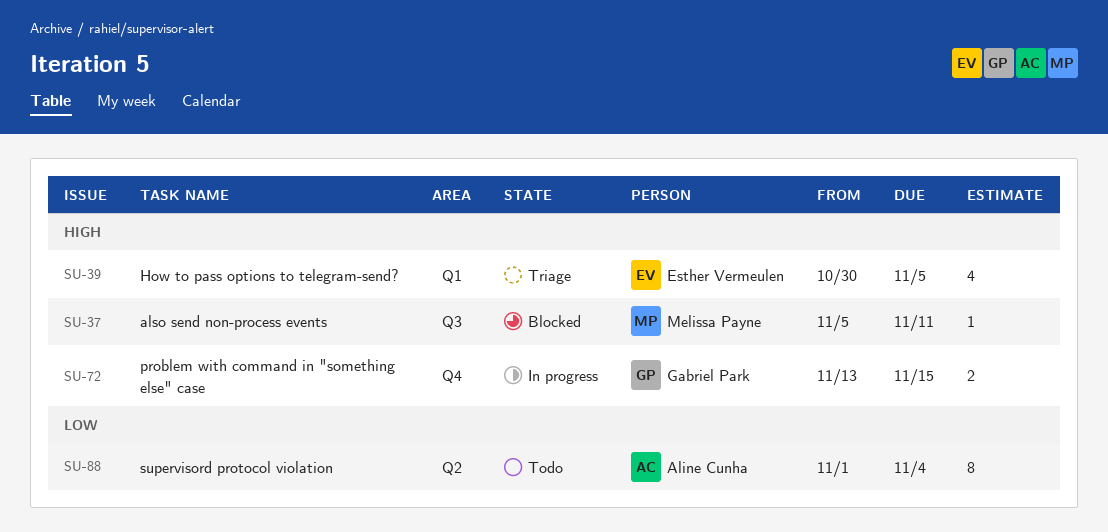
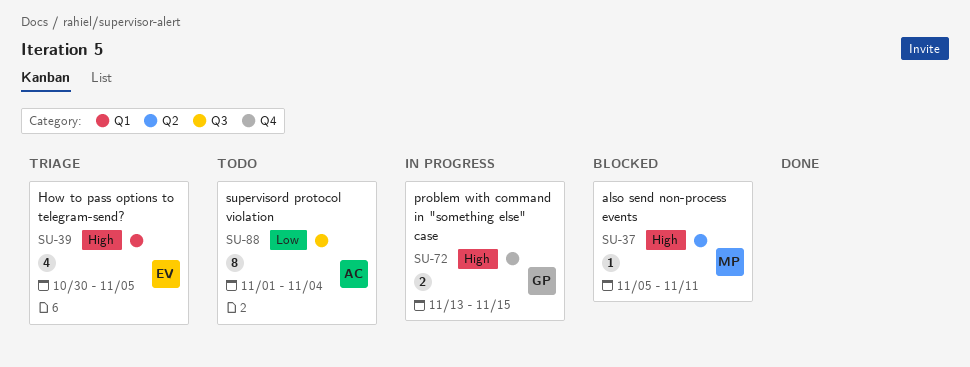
SU-37, label: Q3 -> Q2
SU-88, label: Q2 -> Q3

